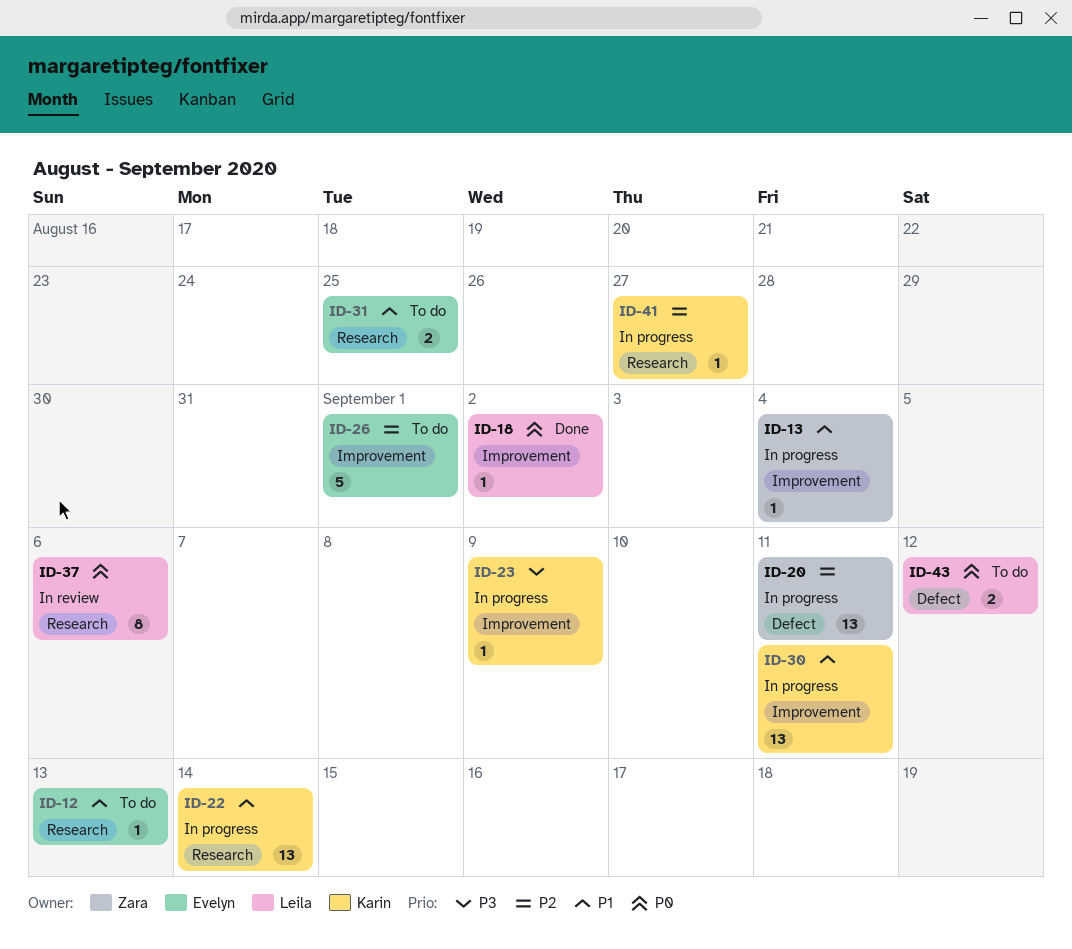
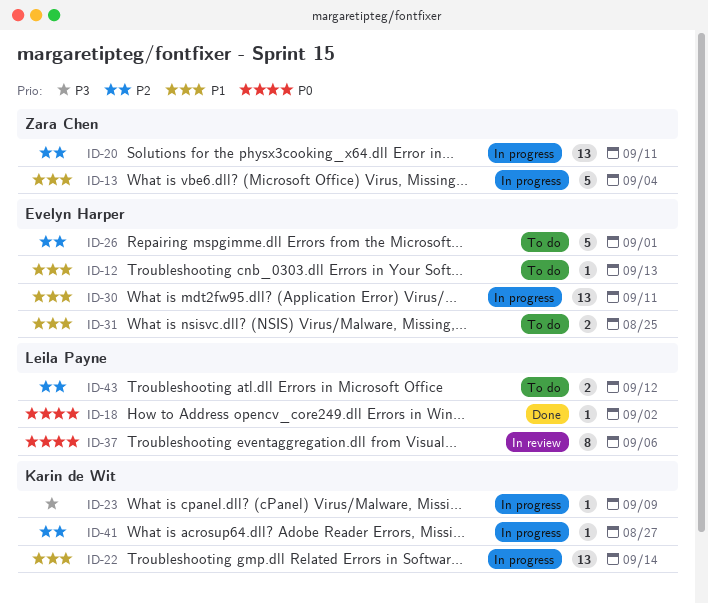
ID-13, estimate: 1 -> 5
ID-30, owner: Karin de Wit -> Evelyn Harper
ID-43, priority: P0 -> P2

